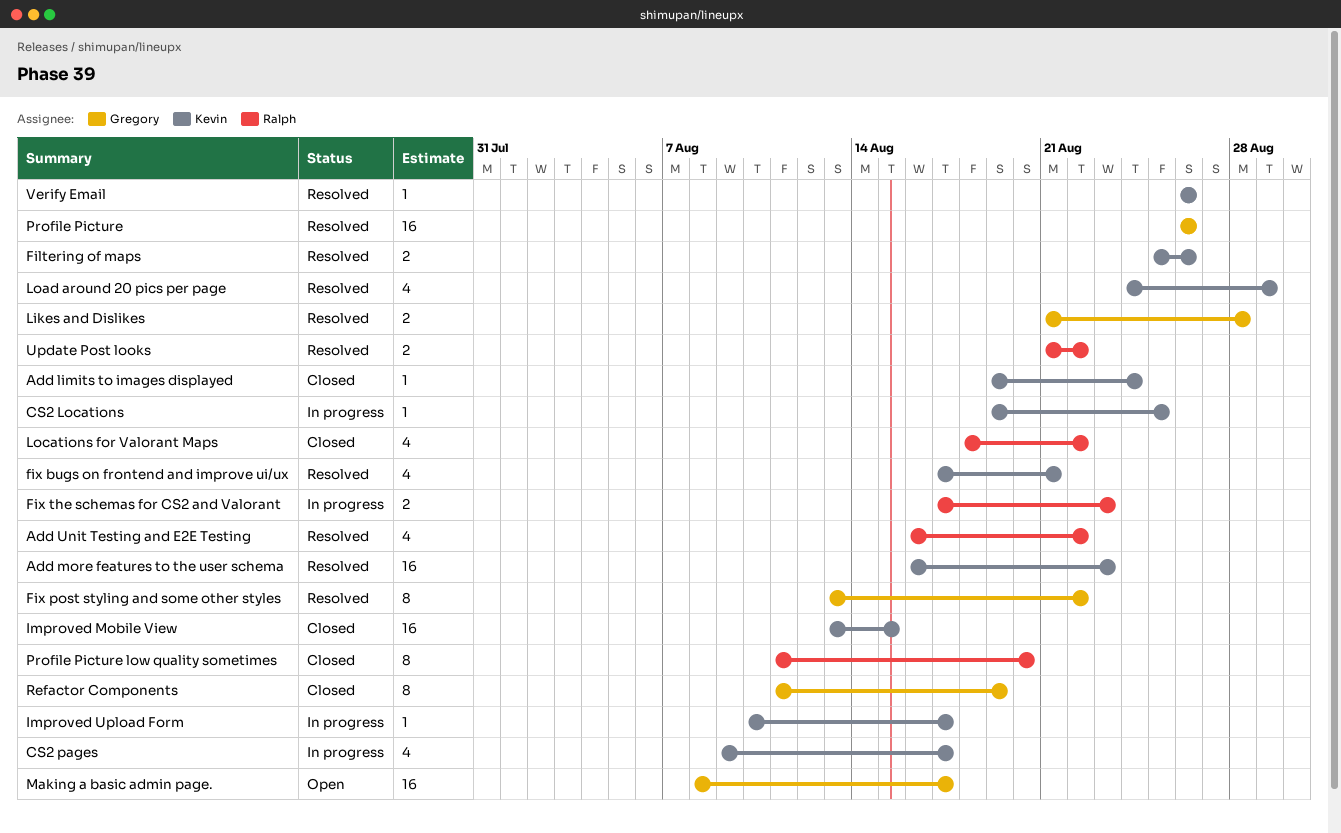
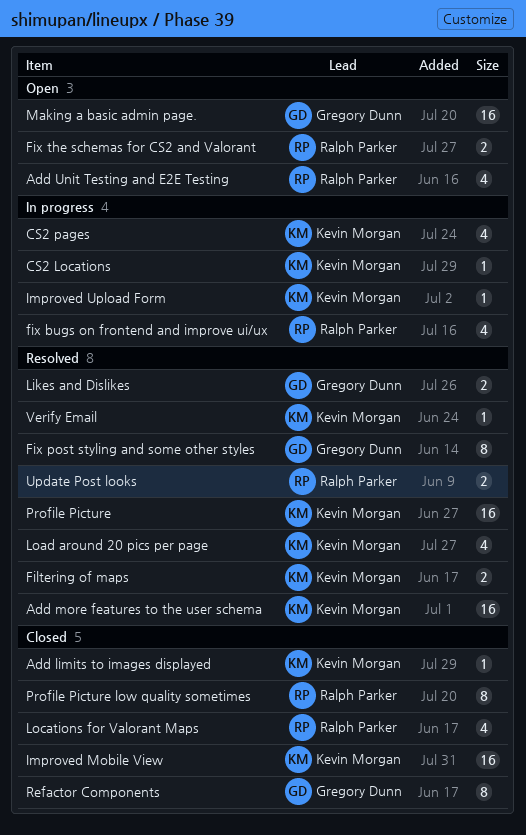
Add Unit Testing and E2E Testing, status: Resolved -> Open
fix bugs on frontend and improve ui/ux, status: Resolved -> In progress
fix bugs on frontend and improve ui/ux, owner: Kevin Morgan -> Ralph Parker
Fix the schemas for CS2 and Valorant, status: In progress -> Open
Profile Picture, owner: Gregory Dunn -> Kevin Morgan

